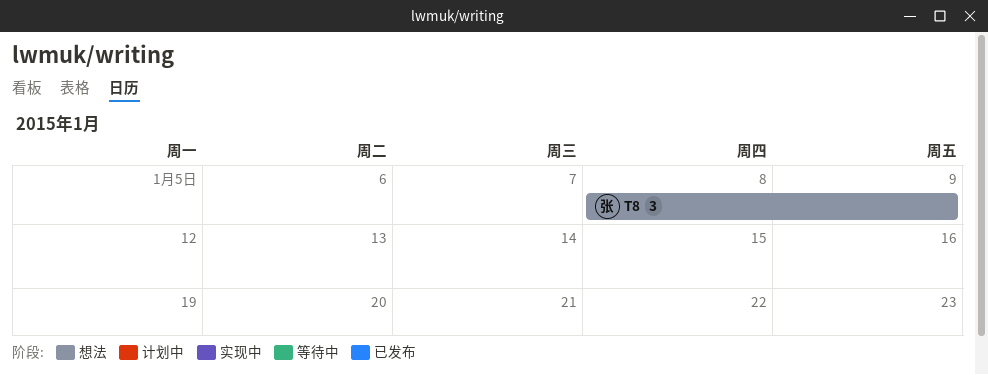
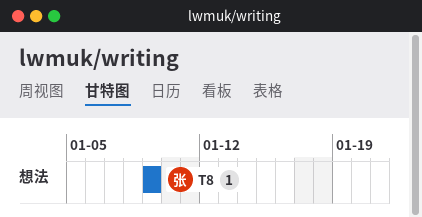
T8, estimate: 3 -> 1
T8, start: Jan 8 -> Jan 9

